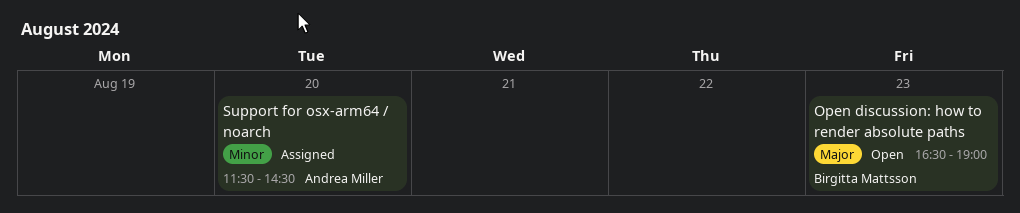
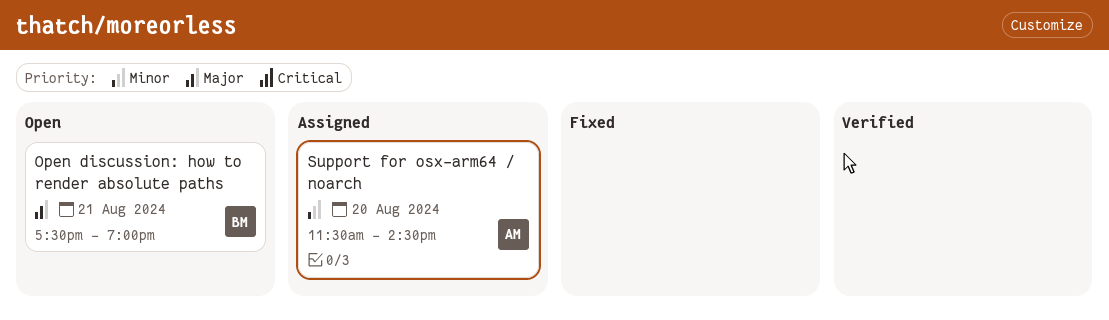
Open discussion: how to render absolute paths, day: Aug 23 -> Aug 21
Open discussion: how to render absolute paths, begins: 16:30 -> 17:30

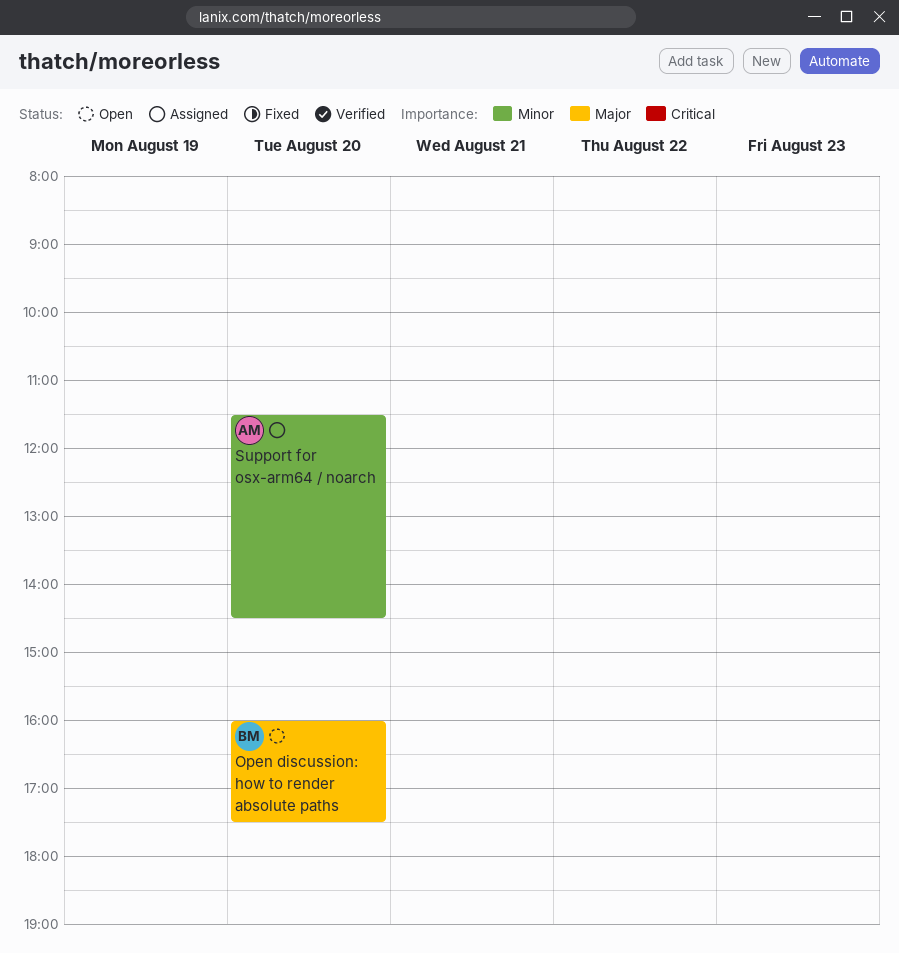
Open discussion: how to render absolute paths, day: Aug 21 -> Aug 20
Open discussion: how to render absolute paths, begins: 17:30 -> 16:00
Open discussion: how to render absolute paths, ends: 19:00 -> 17:30

